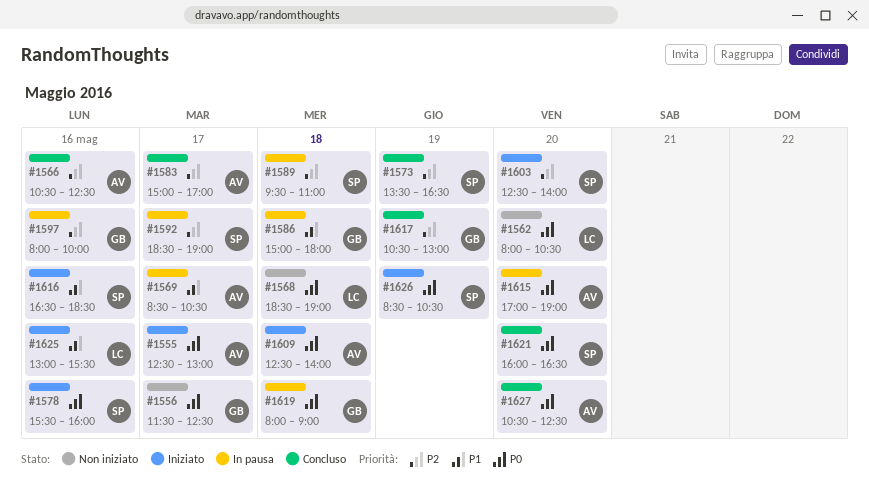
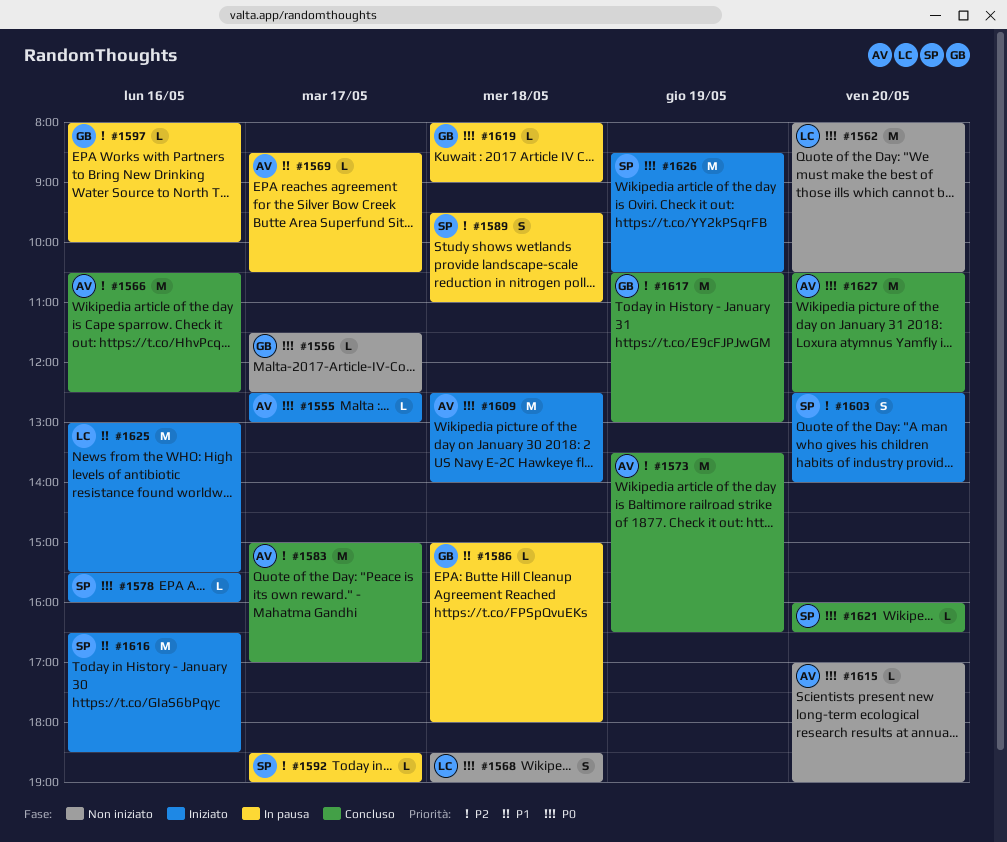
#1573, owner: SP -> AV
#1615, status: In pausa -> Non iniziato

